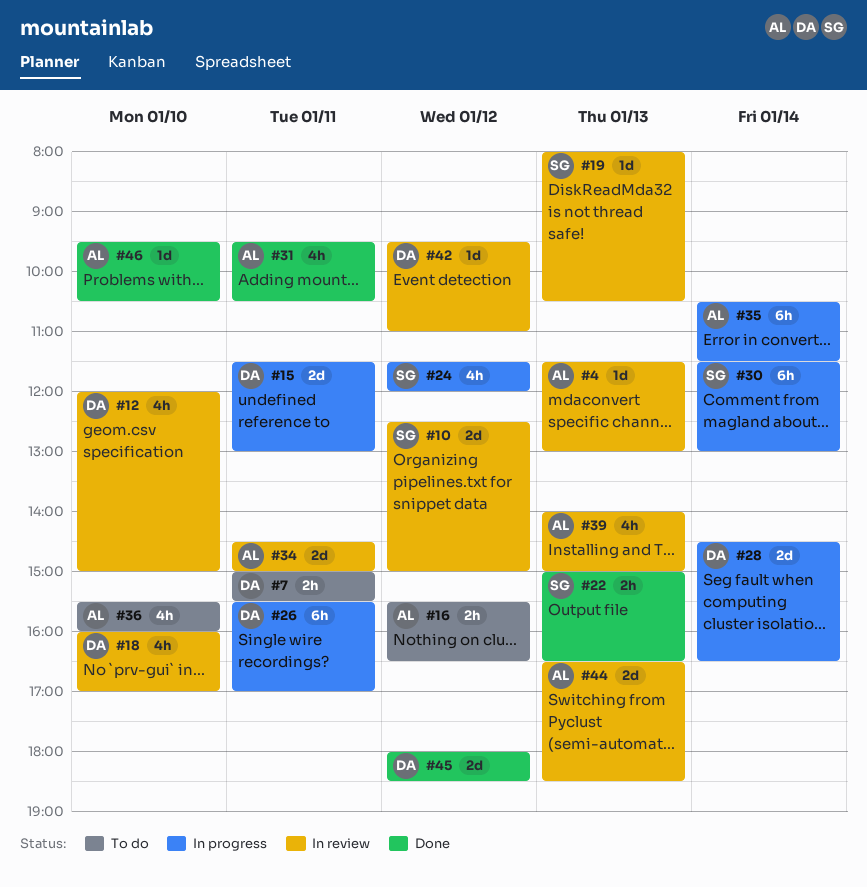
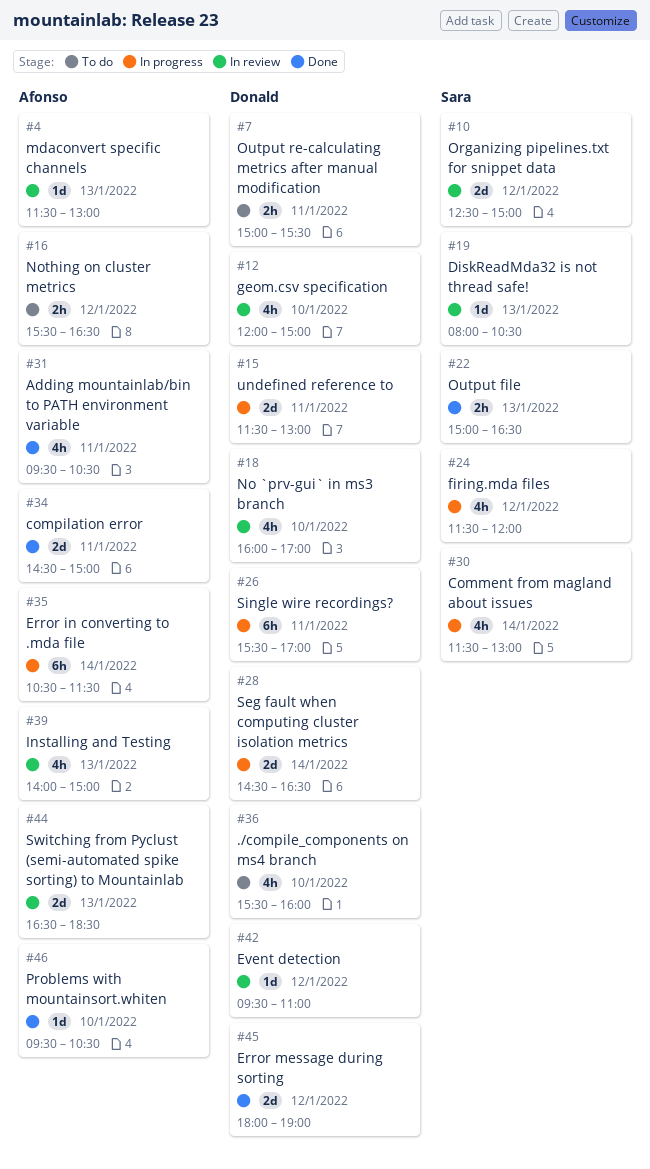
#30, estimate: 6h -> 4h
#34, status: In review -> Done
#36, owner: Afonso -> Donald
#45, ends: 18:30 -> 19:00

